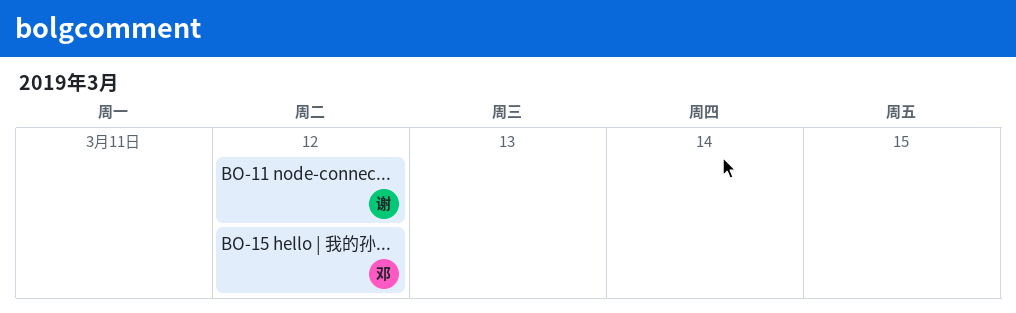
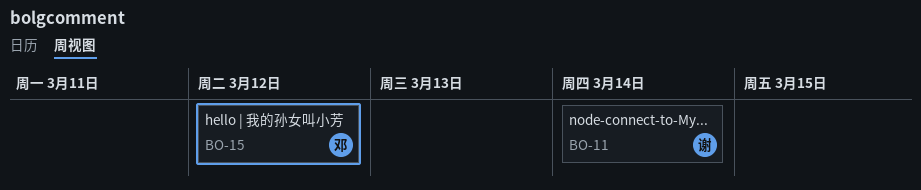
BO-11, due: Mar 12 -> Mar 14

